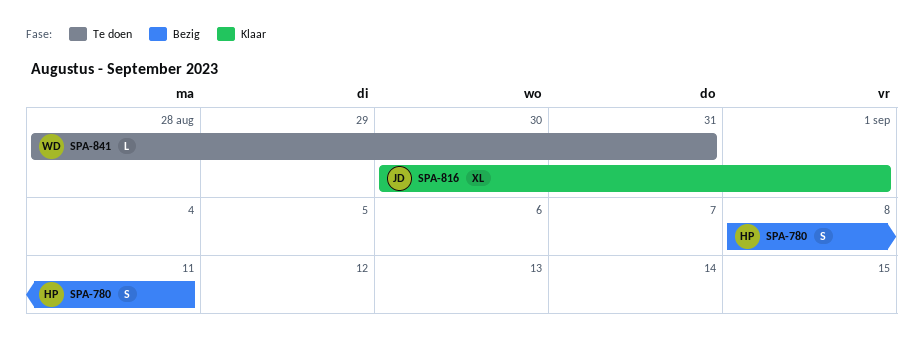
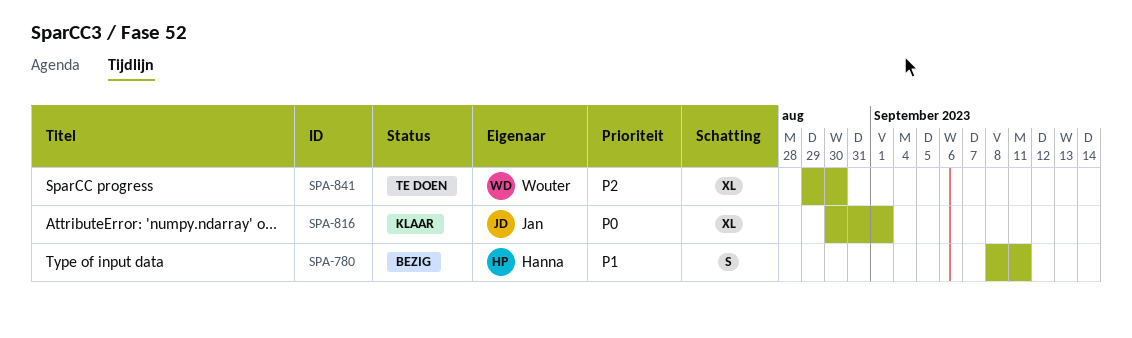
SPA-841, estimate: L -> XL
SPA-841, start: Aug 28 -> Aug 29
SPA-841, due: Aug 31 -> Aug 30

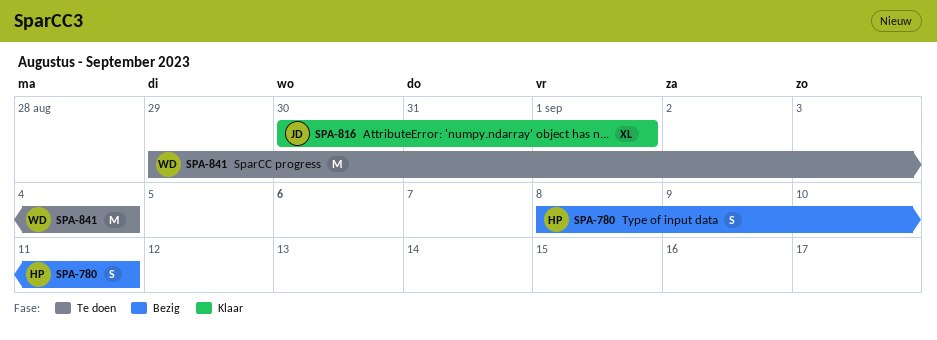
SPA-841, estimate: XL -> M
SPA-841, due: Aug 30 -> Sep 4

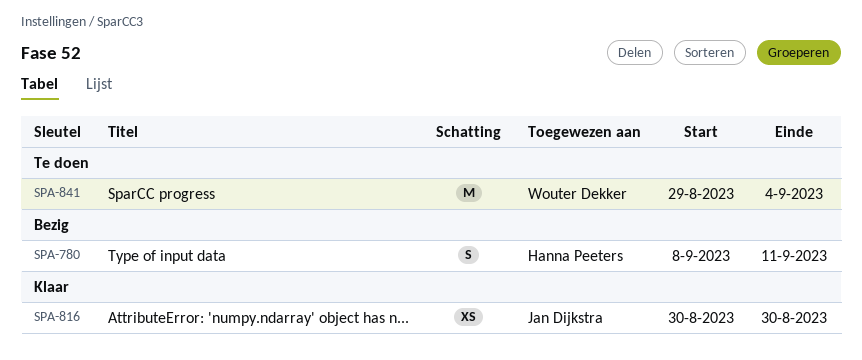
SPA-816, estimate: XL -> XS
SPA-816, due: Sep 1 -> Aug 30

